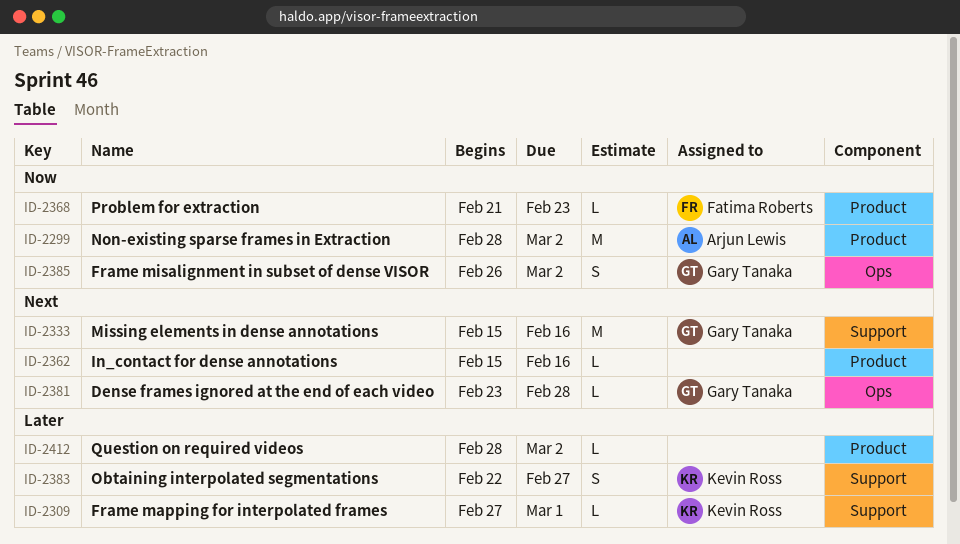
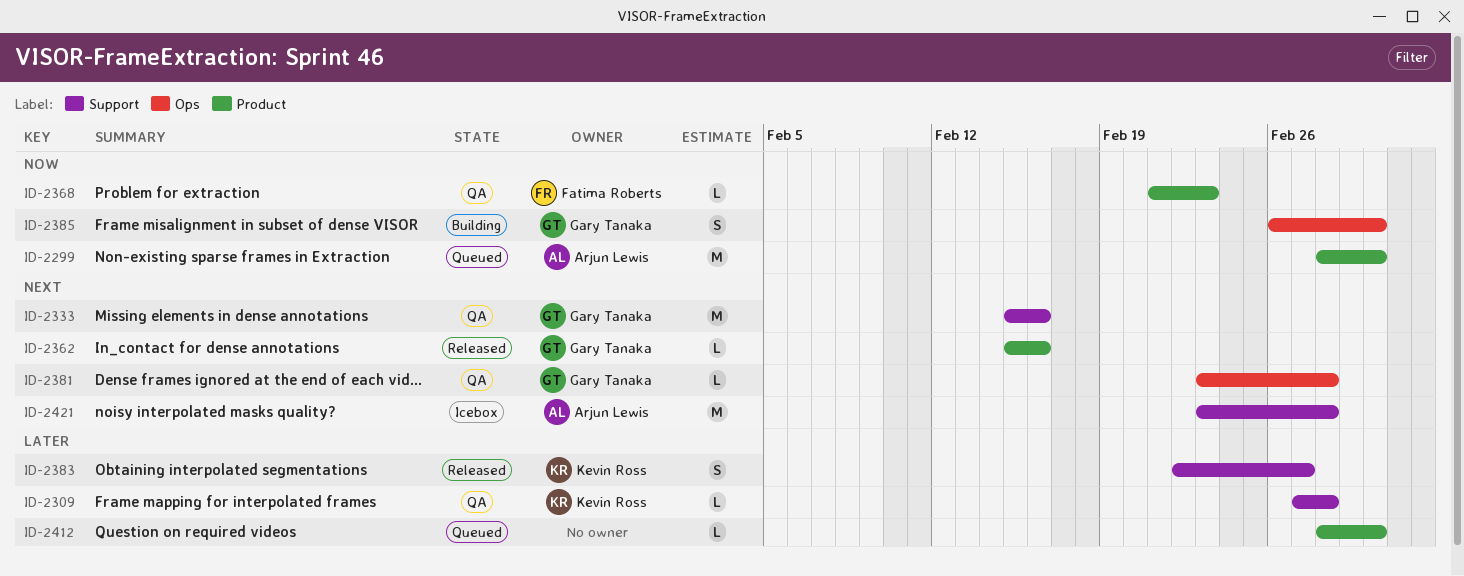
ID-2309, due: Mar 1 -> Feb 28
ID-2362, owner: none -> Gary Tanaka
ID-2421: none -> present

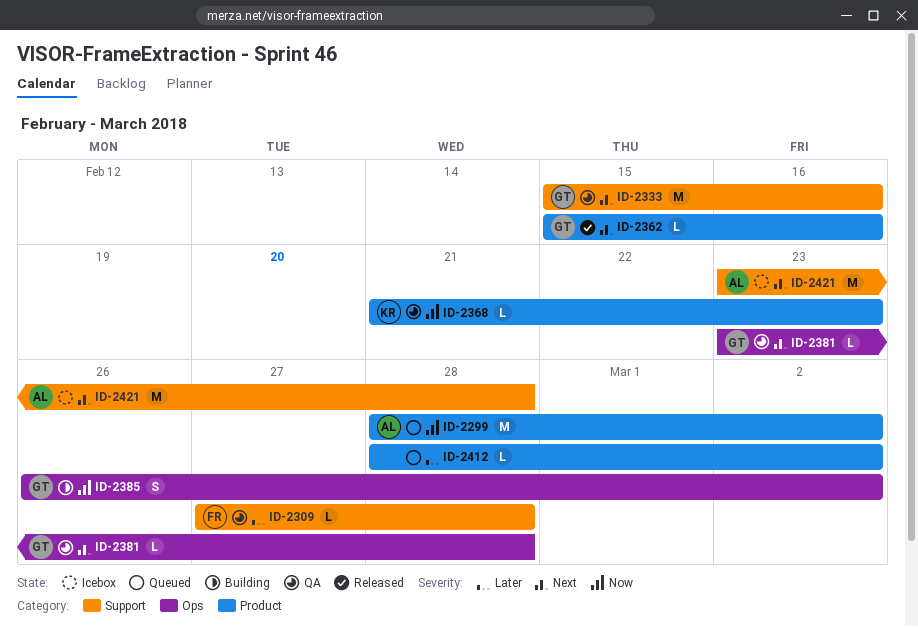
ID-2309, owner: Kevin Ross -> Fatima Roberts
ID-2368, owner: Fatima Roberts -> Kevin Ross
ID-2383: present -> none

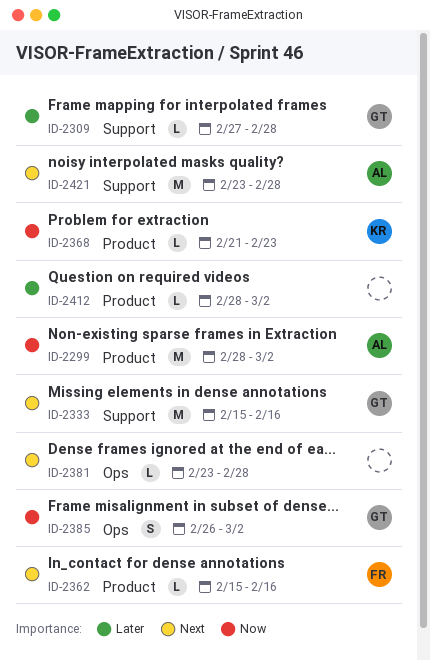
ID-2309, owner: FR -> GT
ID-2362, owner: GT -> FR
ID-2381, owner: GT -> none

